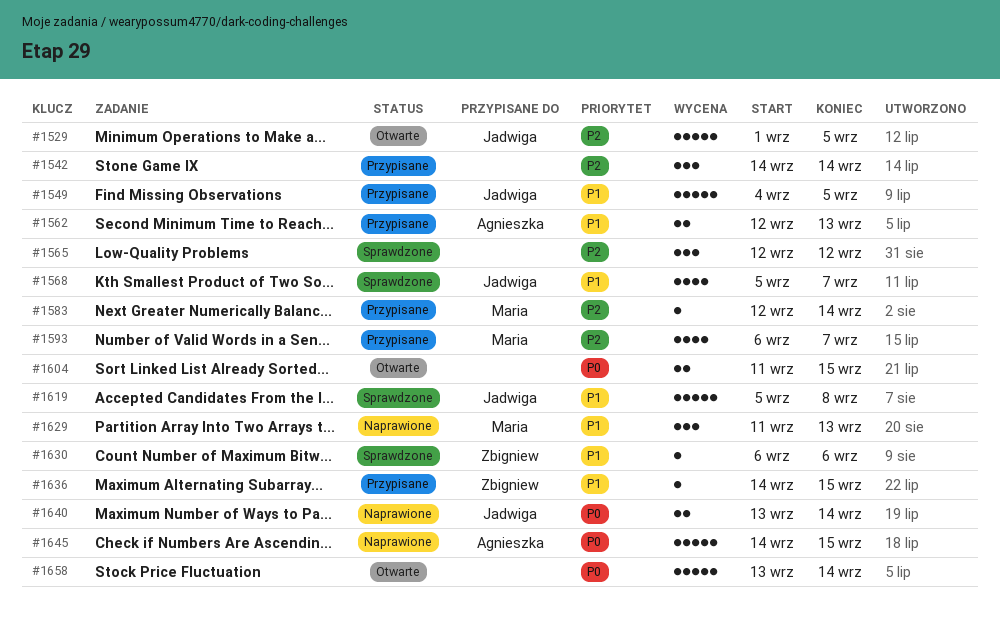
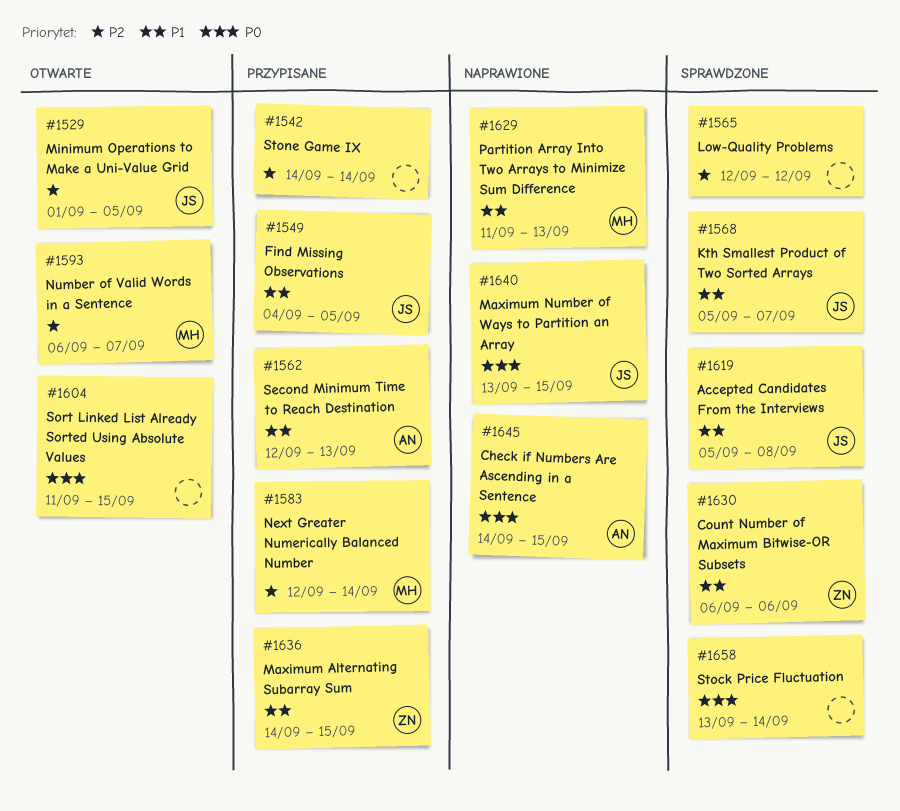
#1593, status: Przypisane -> Otwarte
#1640, due: Sep 14 -> Sep 15
#1658, status: Otwarte -> Sprawdzone

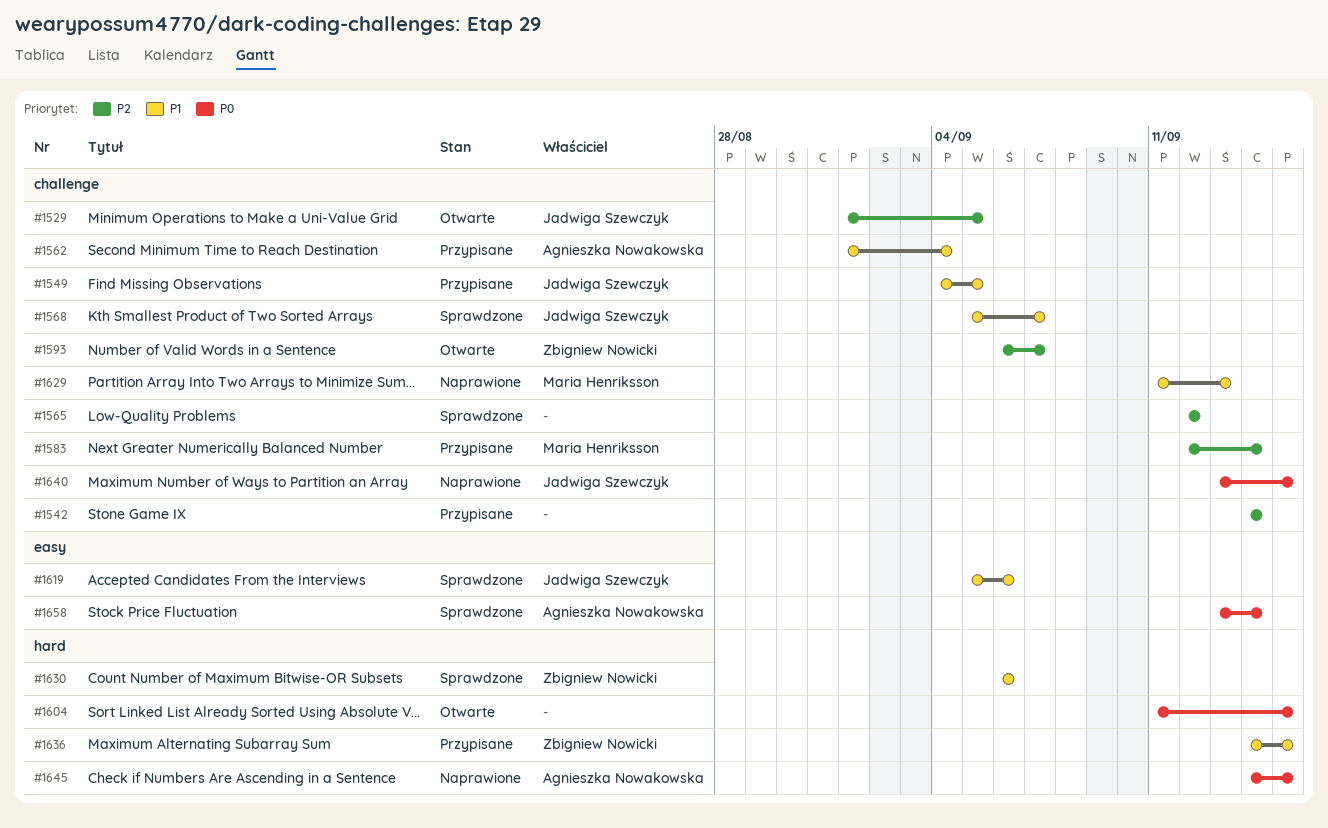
#1562, start: Sep 12 -> Sep 1
#1562, due: Sep 13 -> Sep 4
#1593, owner: Maria Henriksson -> Zbigniew Nowicki
#1619, due: Sep 8 -> Sep 6
#1658, owner: none -> Agnieszka Nowakowska

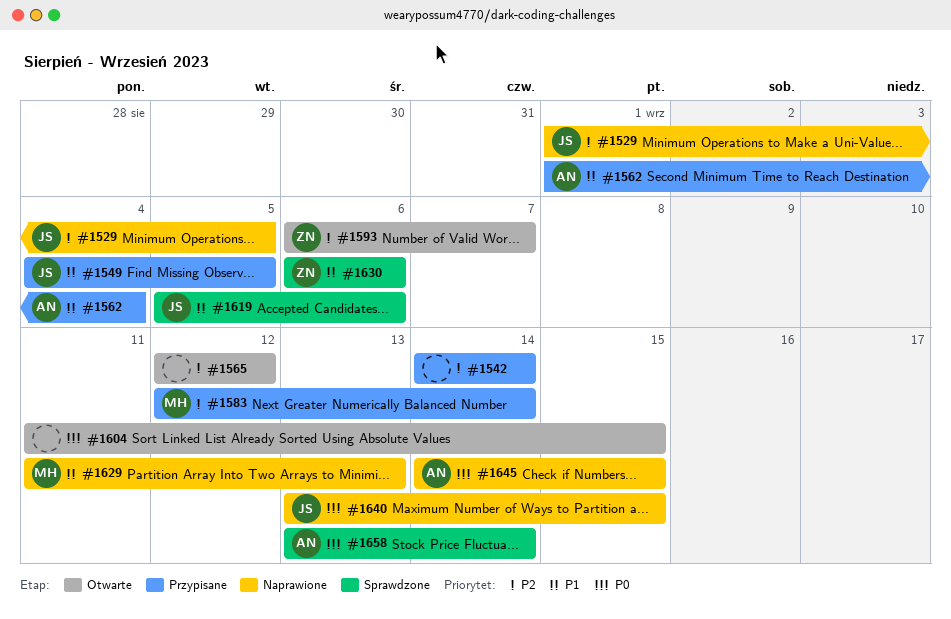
#1529, status: Otwarte -> Naprawione
#1565, status: Sprawdzone -> Otwarte
#1568: present -> none
#1636: present -> none

